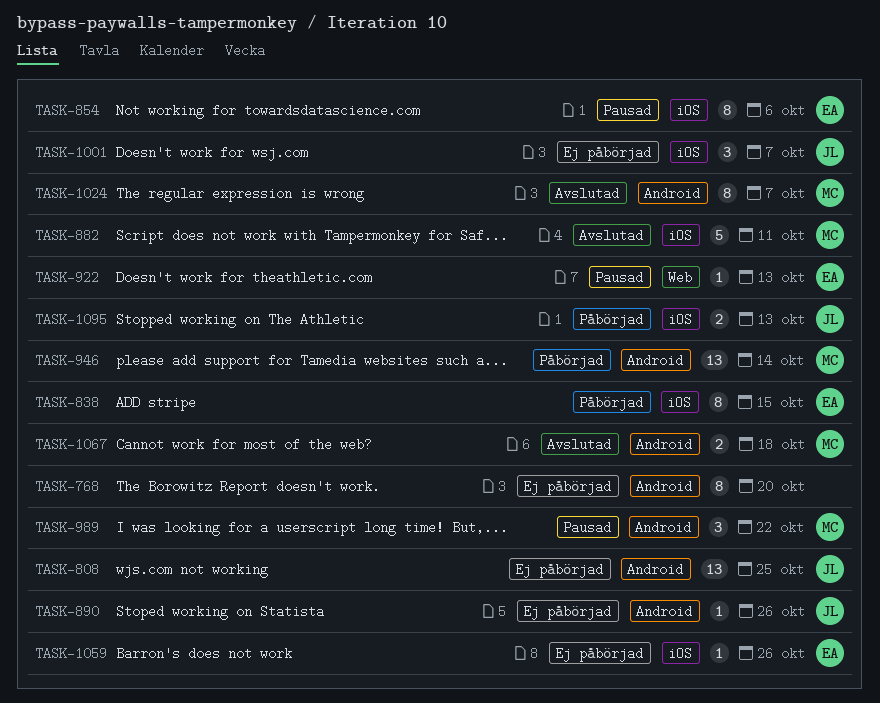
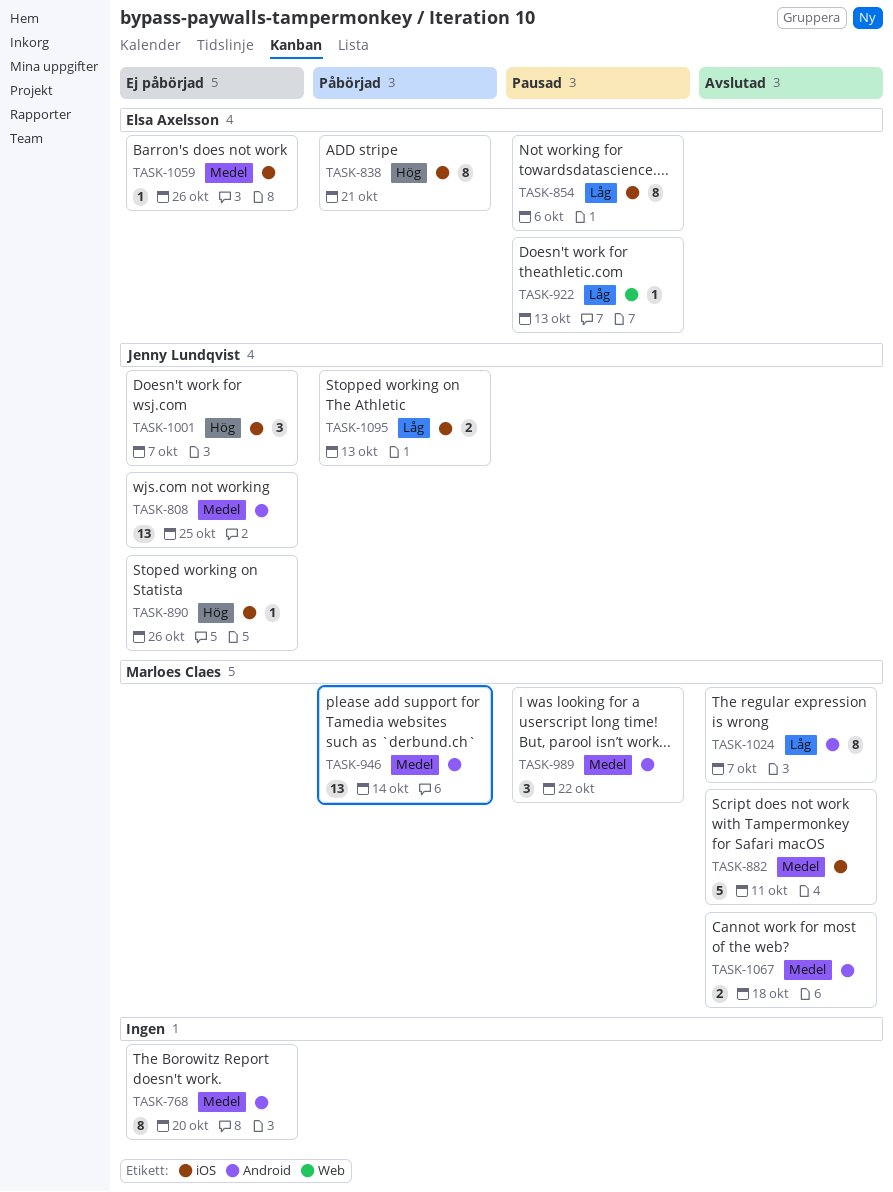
TASK-838, due: Oct 15 -> Oct 21
TASK-890, label: Android -> iOS

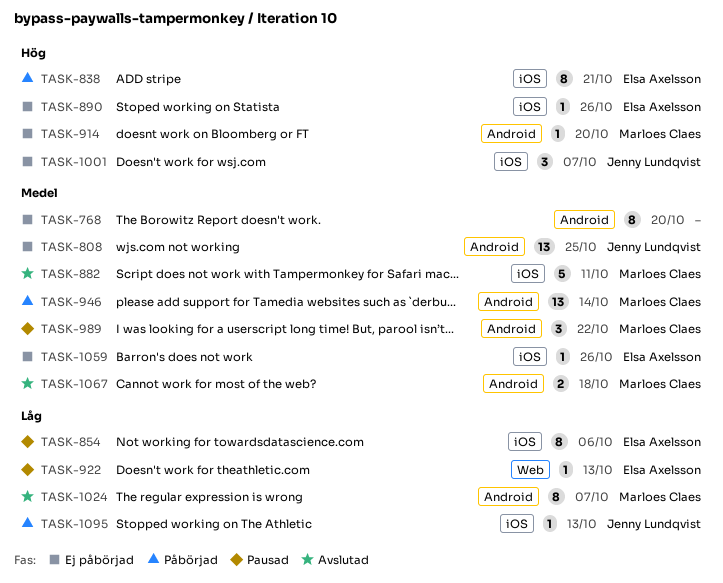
TASK-890, owner: Jenny Lundqvist -> Elsa Axelsson
TASK-914: none -> present
TASK-1095, estimate: 2 -> 1

